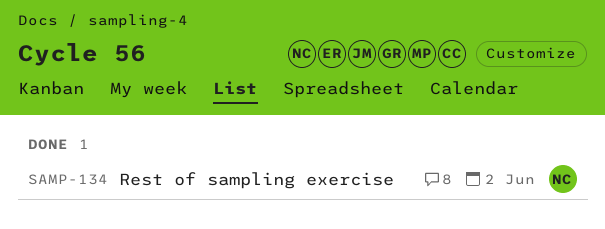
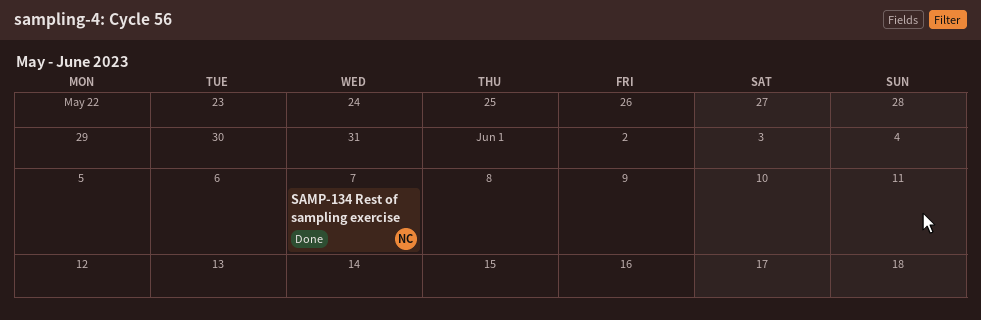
SAMP-134, due: Jun 2 -> Jun 7

